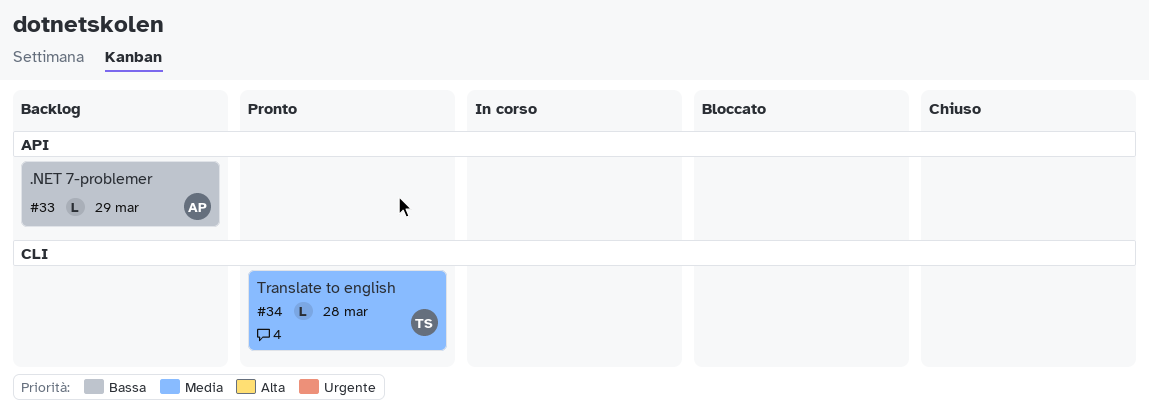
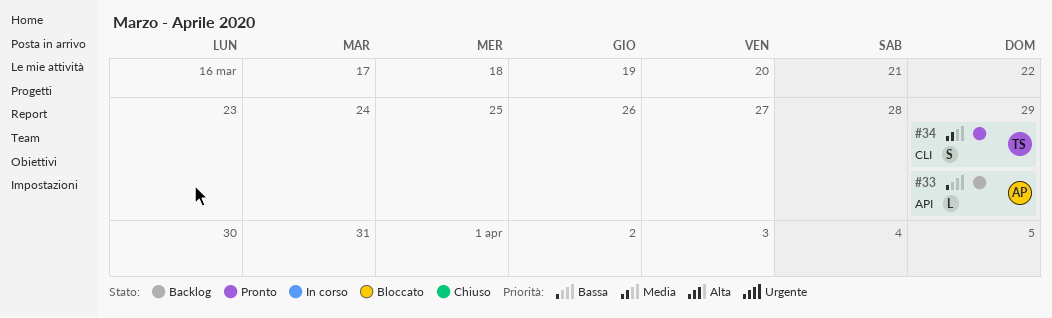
#34, estimate: L -> S
#34, due: Mar 28 -> Mar 29

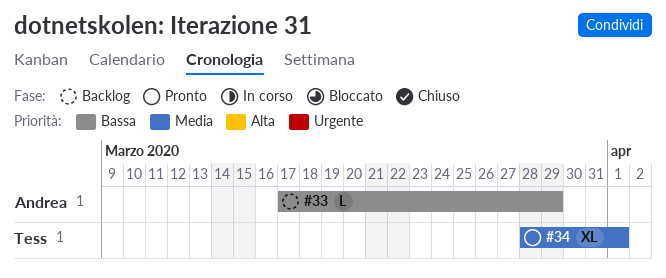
#34, estimate: S -> XL
#34, due: Mar 29 -> Apr 1

